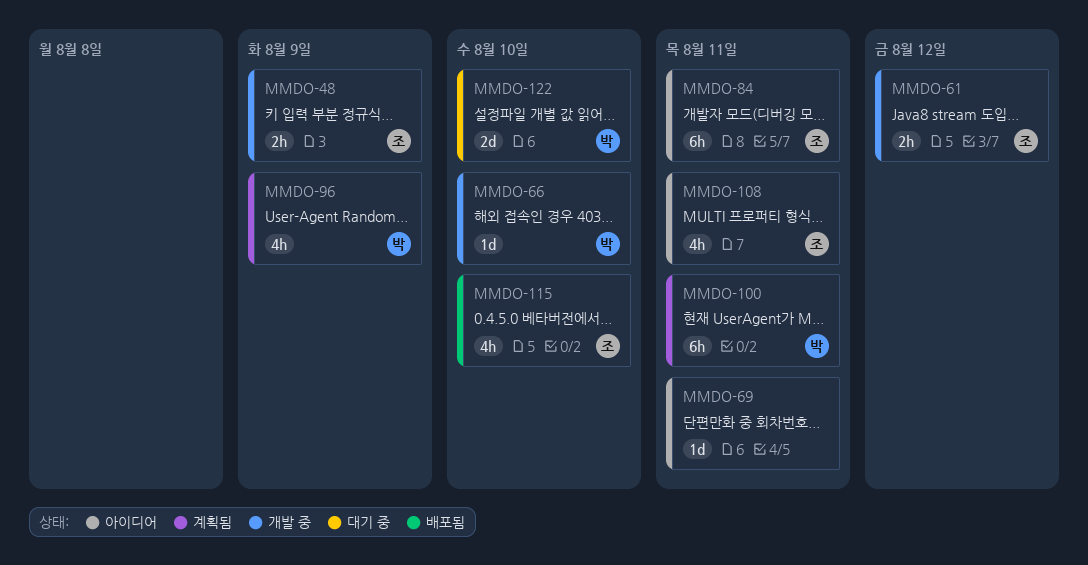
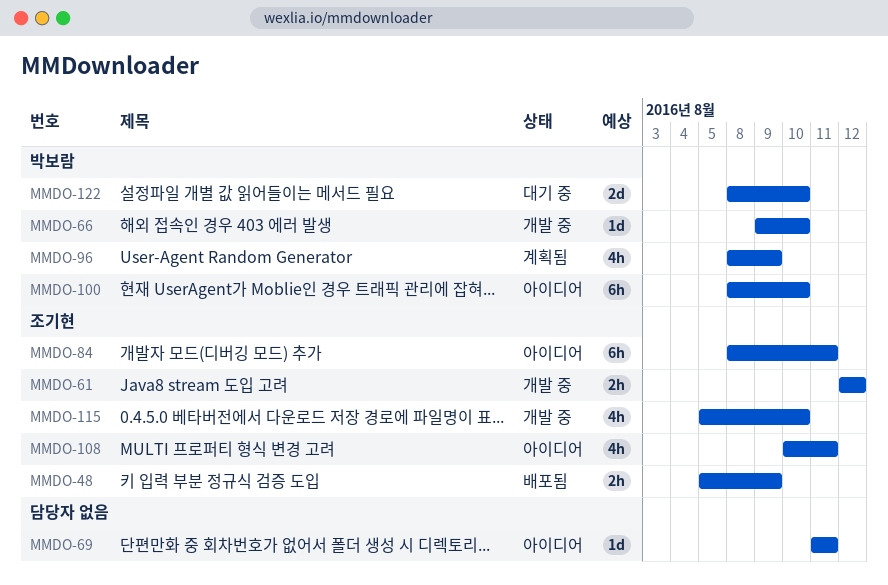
MMDO-48, status: 개발 중 -> 배포됨
MMDO-100, status: 계획됨 -> 아이디어
MMDO-100, due: Aug 11 -> Aug 10
MMDO-115, status: 배포됨 -> 개발 중

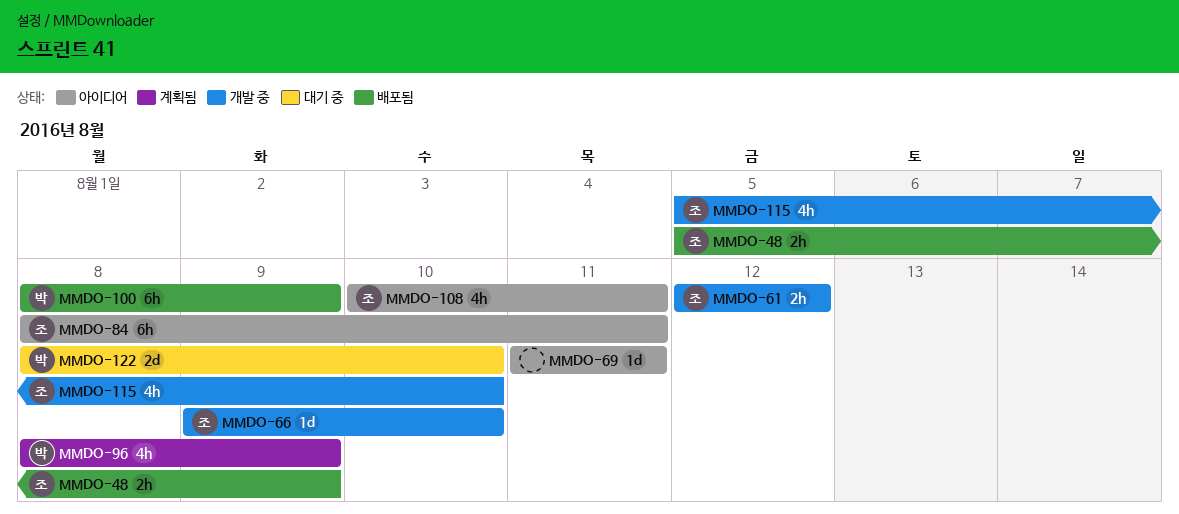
MMDO-66, owner: 박보람 -> 조기현
MMDO-100, status: 아이디어 -> 배포됨
MMDO-100, due: Aug 10 -> Aug 9

